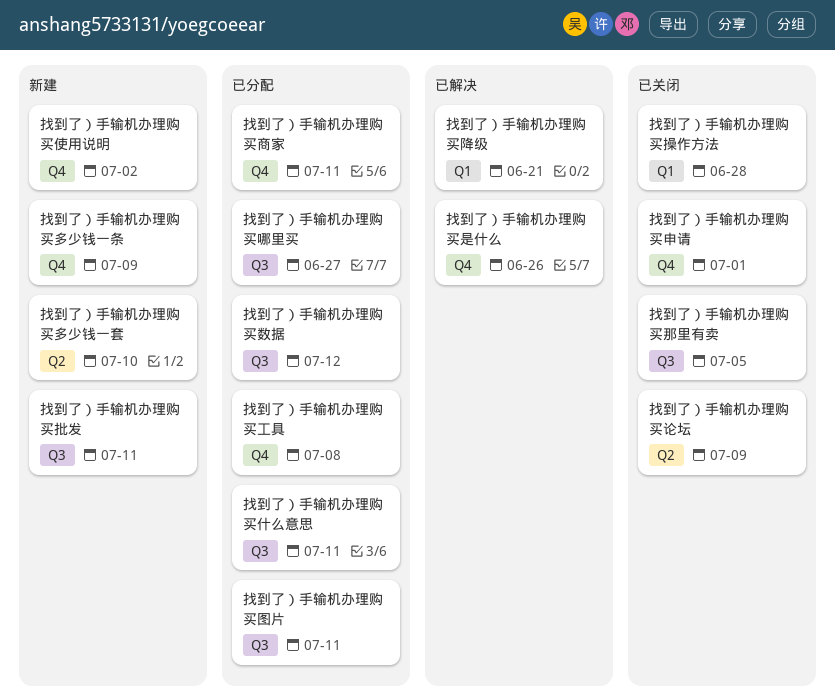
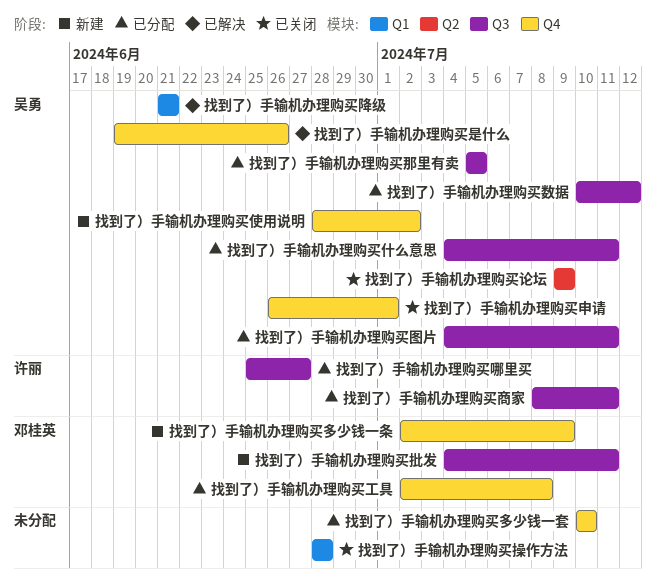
找到了）手输机办理购买商家, label: Q4 -> Q3
找到了）手输机办理购买多少钱一套, status: 新建 -> 已分配
找到了）手输机办理购买多少钱一套, label: Q2 -> Q4
找到了）手输机办理购买那里有卖, status: 已关闭 -> 已分配

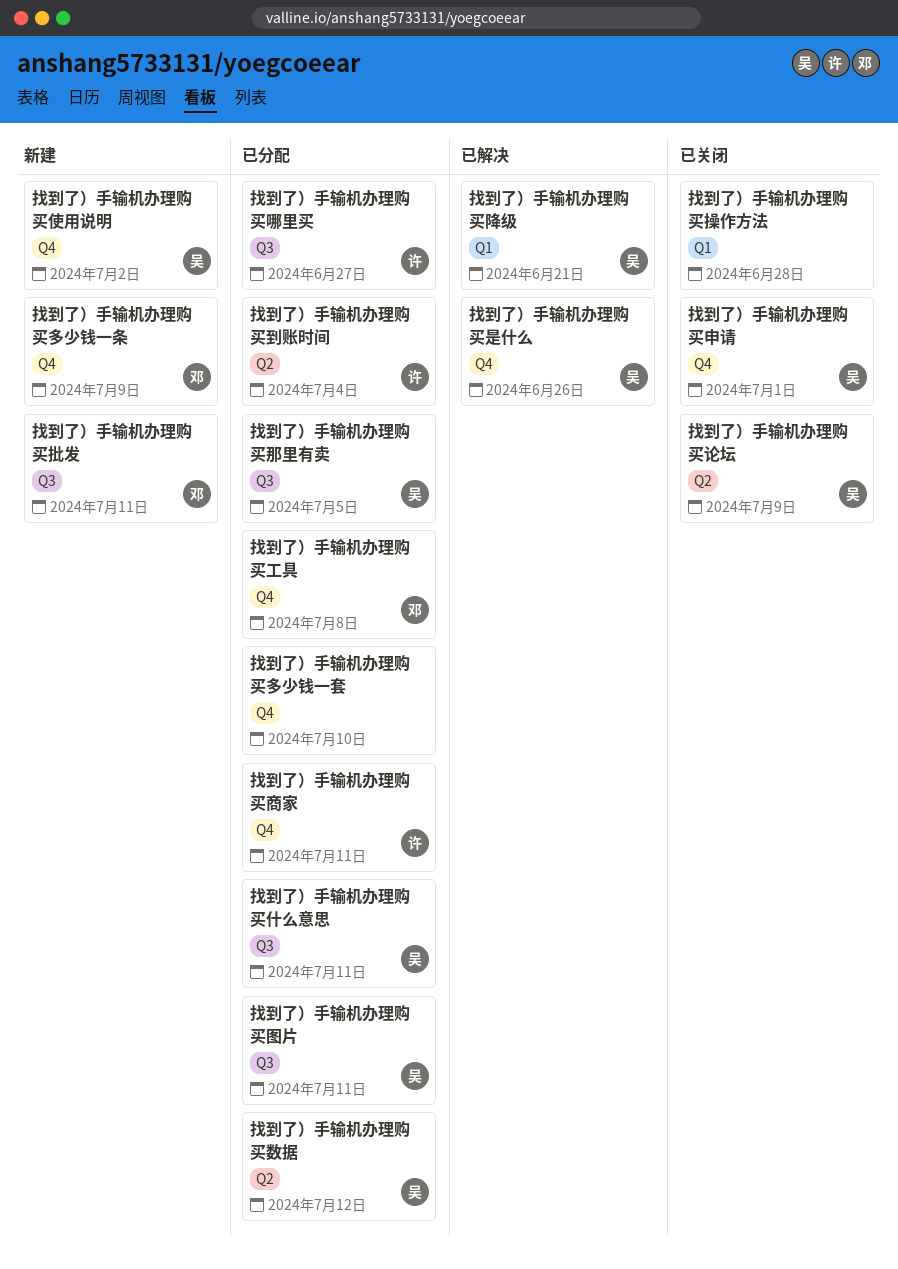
找到了）手输机办理购买到账时间: none -> present
找到了）手输机办理购买商家, label: Q3 -> Q4
找到了）手输机办理购买数据, label: Q3 -> Q2

